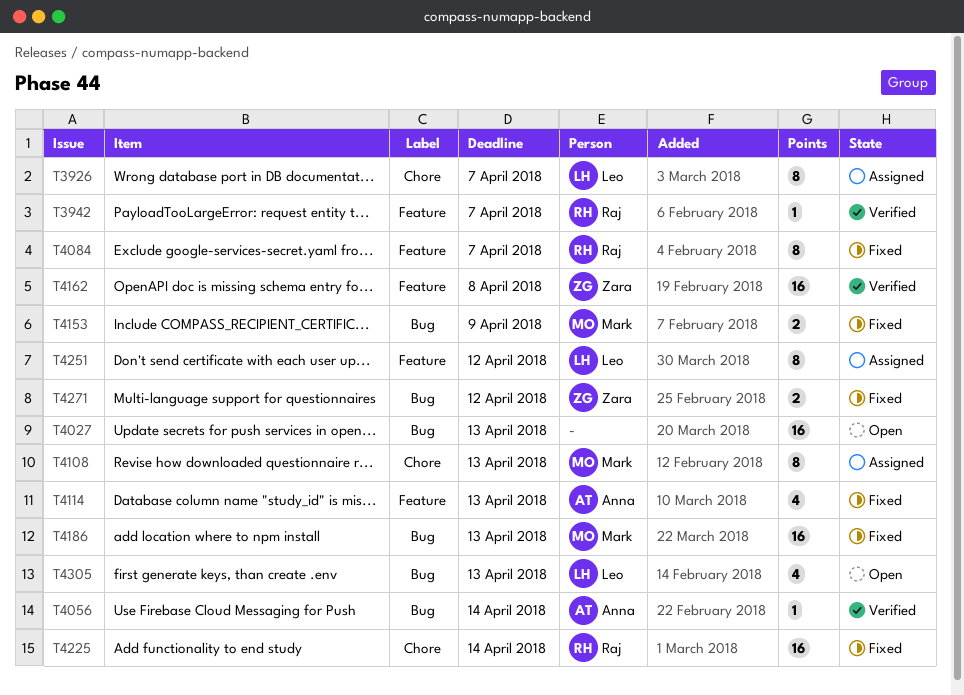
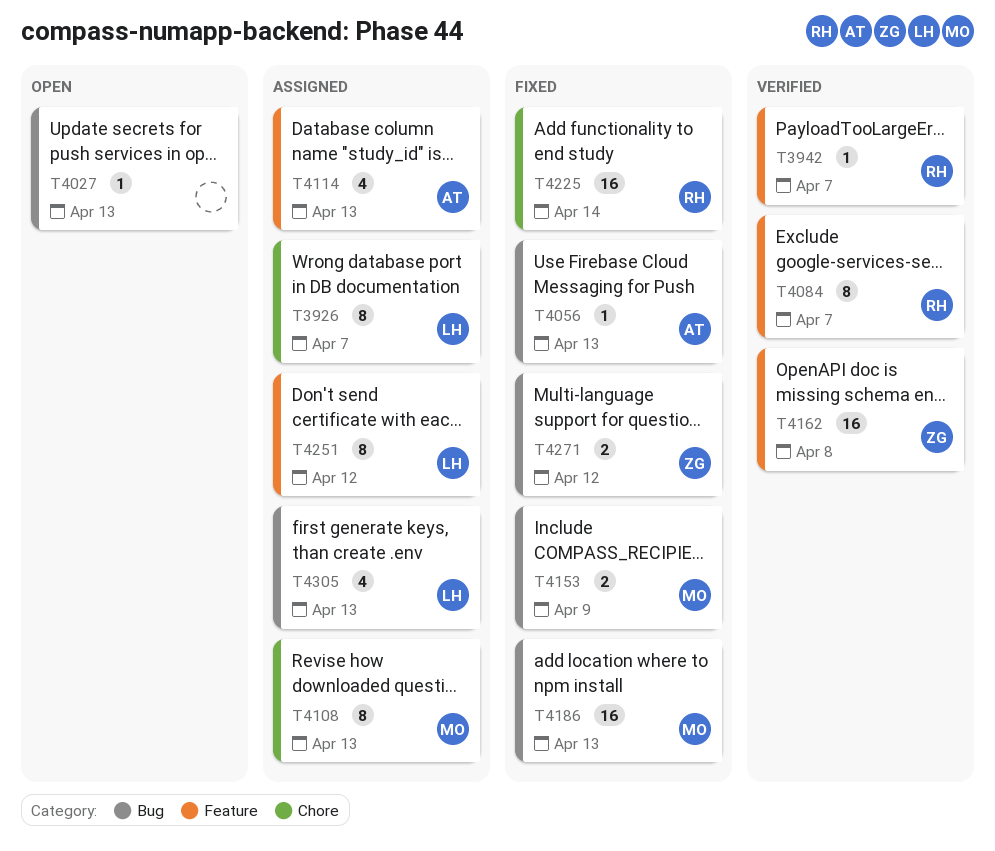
T4027, estimate: 16 -> 1
T4056, status: Verified -> Fixed
T4056, due: Apr 14 -> Apr 13
T4084, status: Fixed -> Verified
T4114, status: Fixed -> Assigned
T4305, status: Open -> Assigned

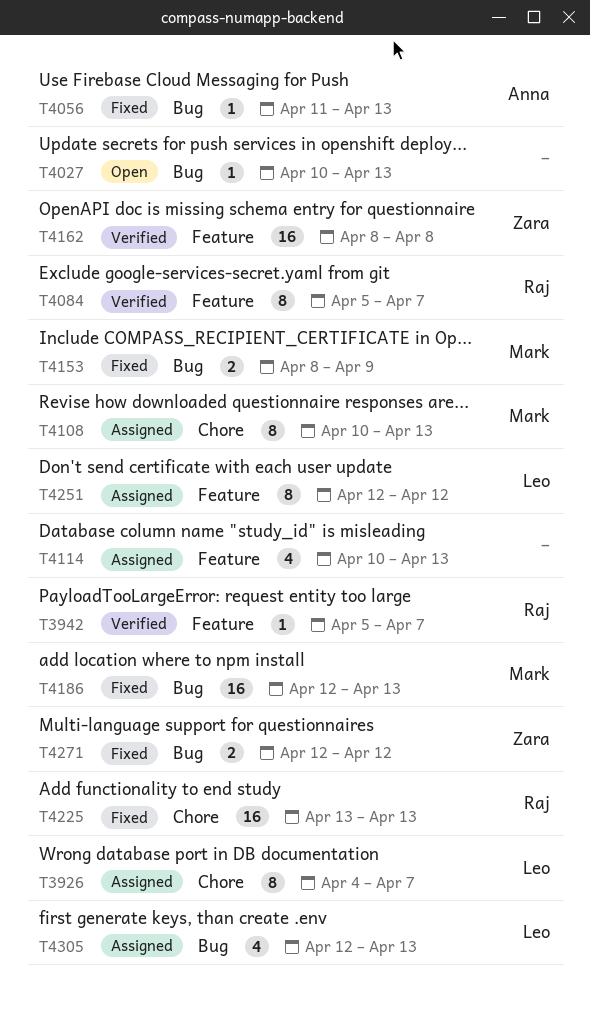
T4114, owner: Anna -> none
T4225, due: Apr 14 -> Apr 13

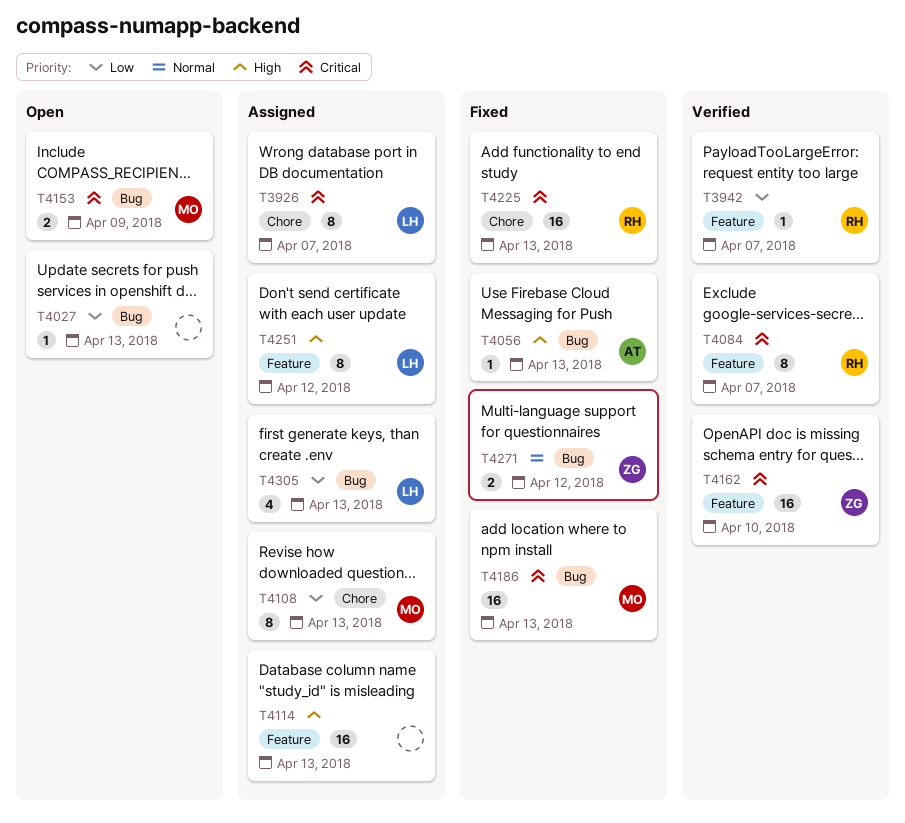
T4114, estimate: 4 -> 16
T4153, status: Fixed -> Open
T4162, due: Apr 8 -> Apr 10

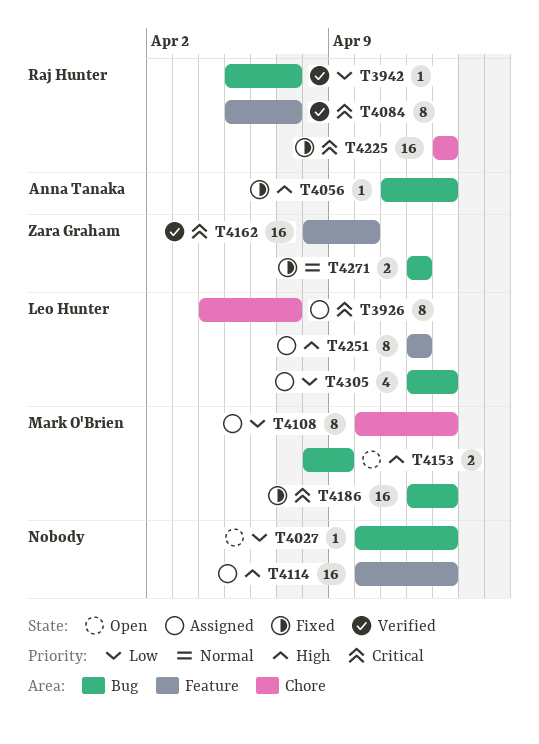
T3942, label: Feature -> Bug
T4153, priority: Critical -> High

